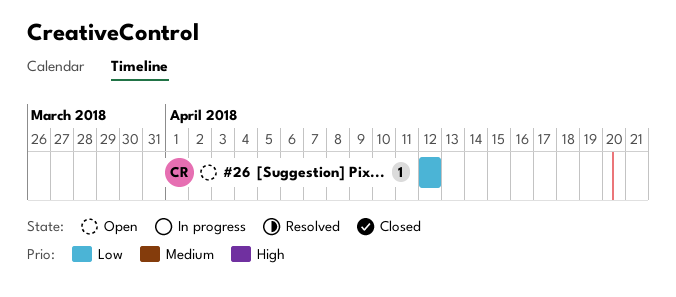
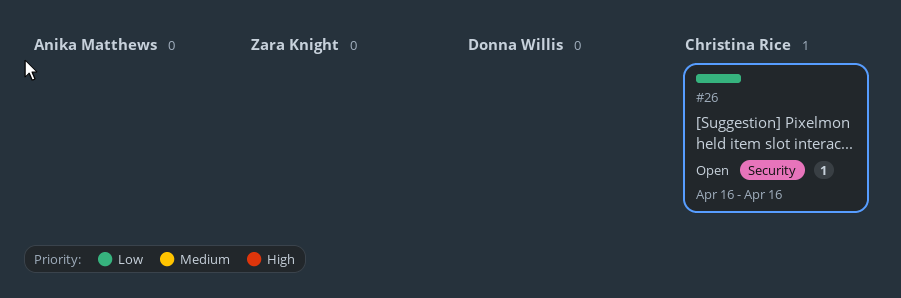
#26, start: Apr 12 -> Apr 16
#26, due: Apr 12 -> Apr 16

